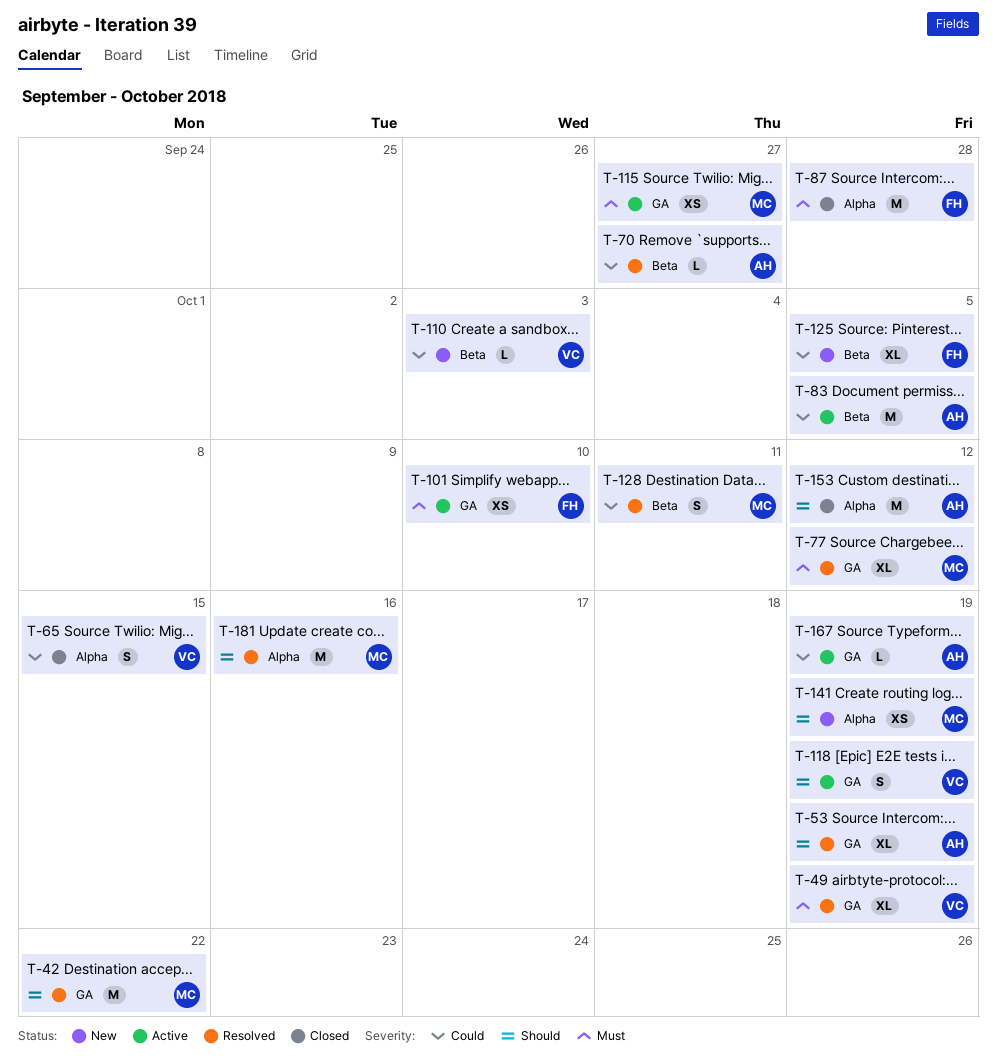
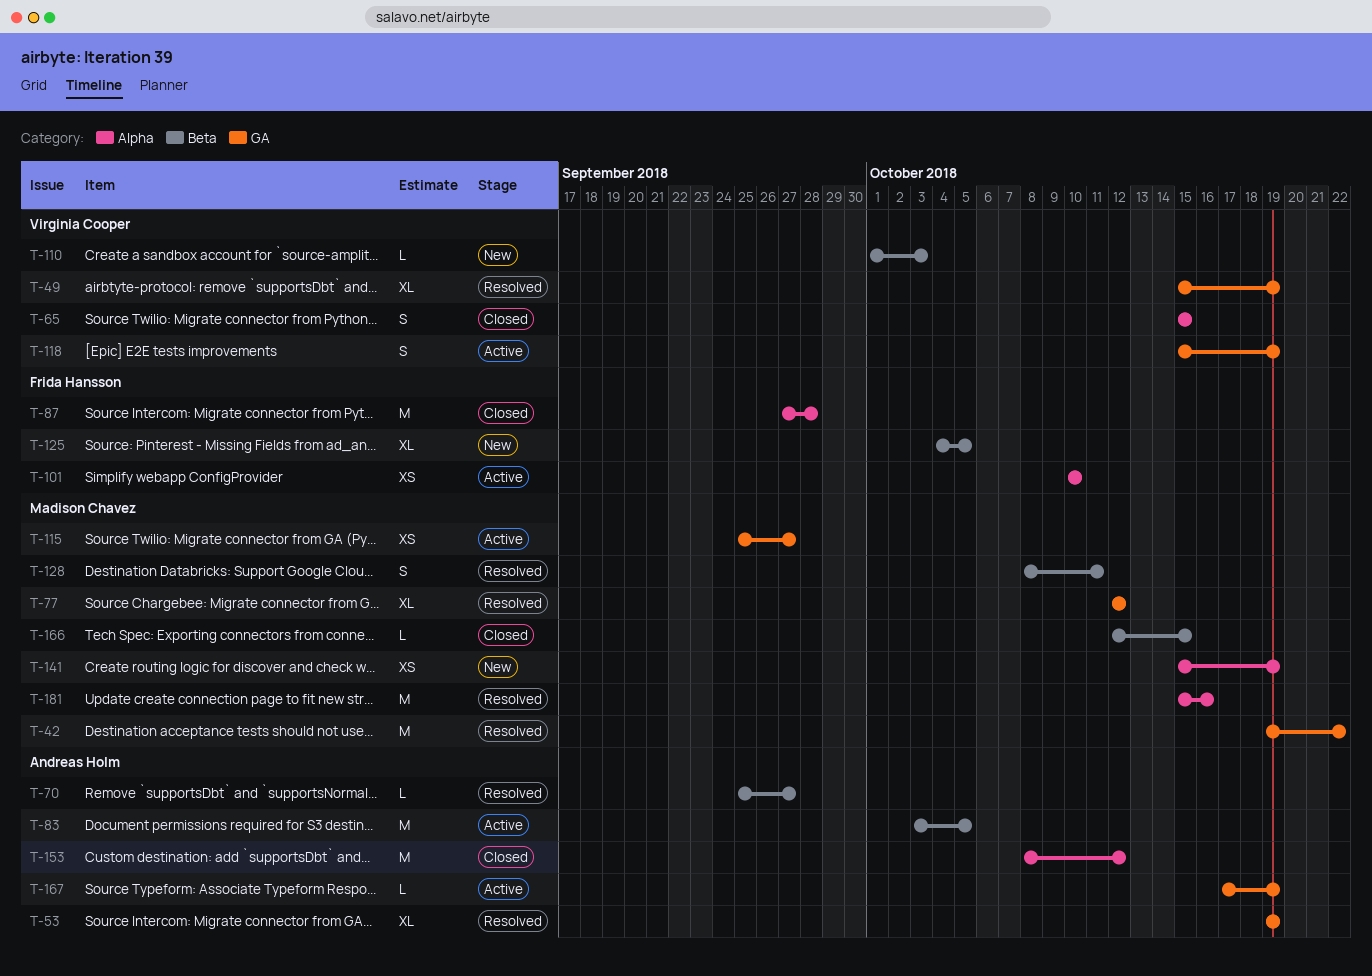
T-101, label: GA -> Alpha
T-166: none -> present

